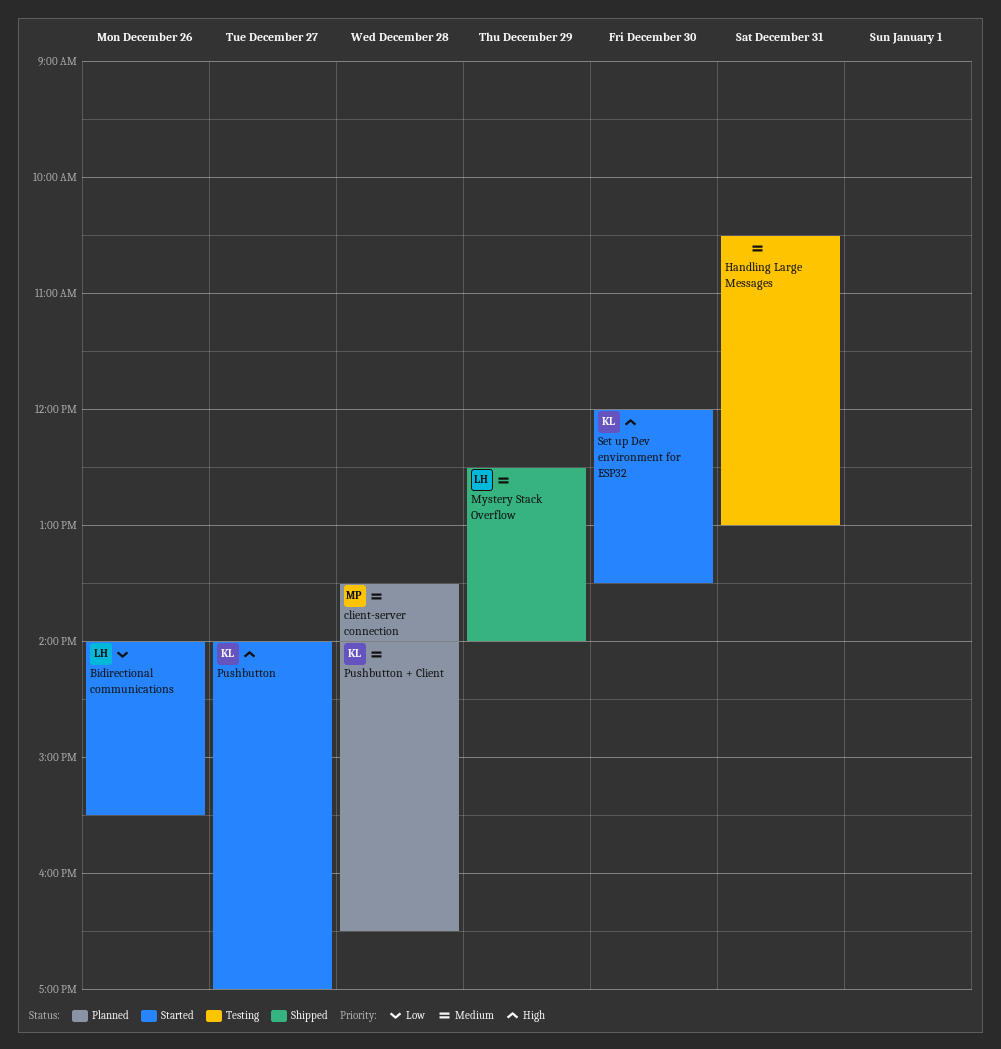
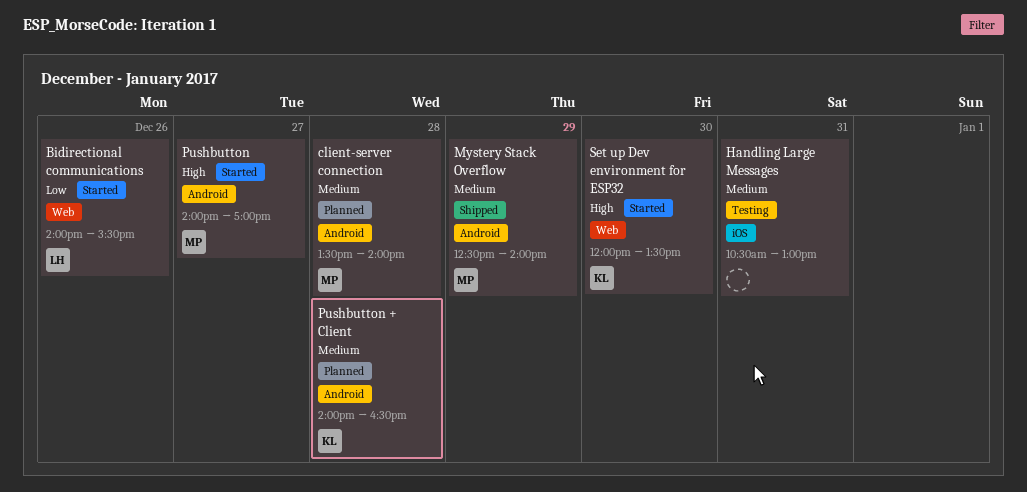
Mystery Stack Overflow, owner: LH -> MP
Pushbutton, owner: KL -> MP

